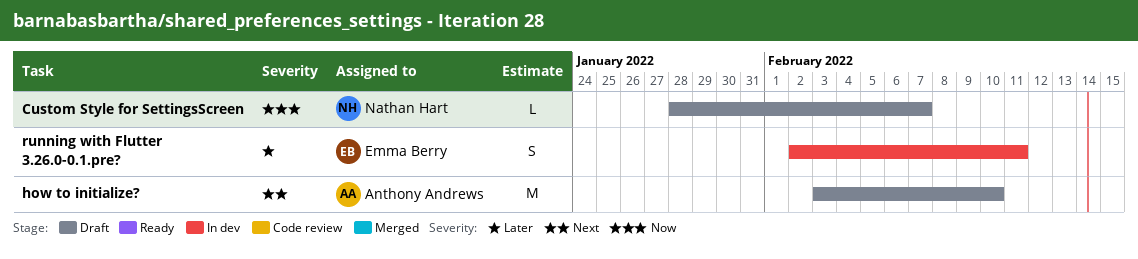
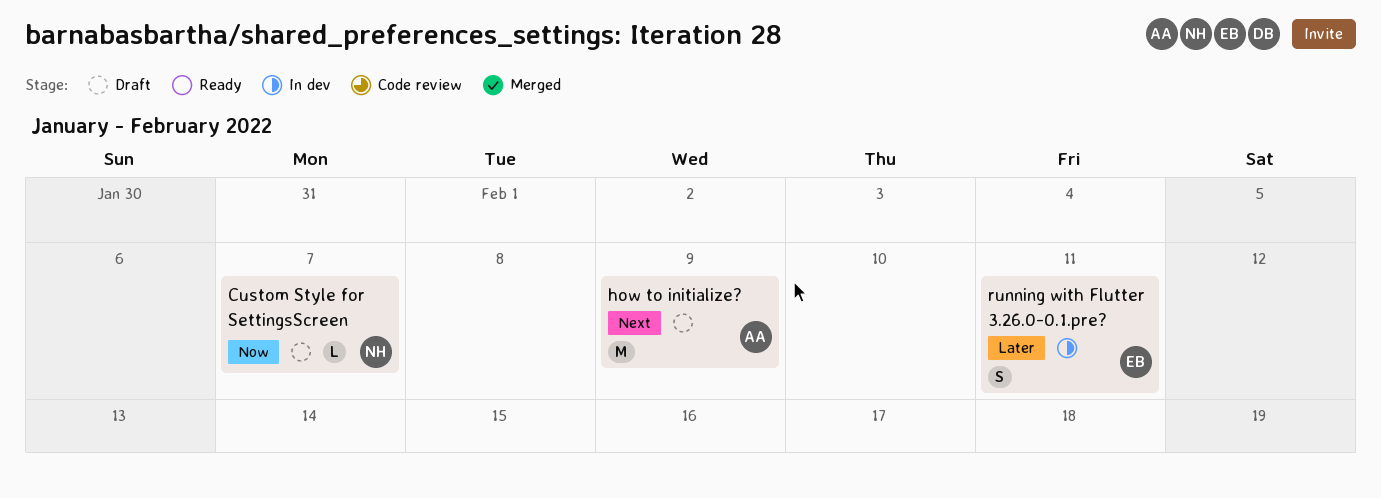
how to initialize?, due: Feb 10 -> Feb 9

